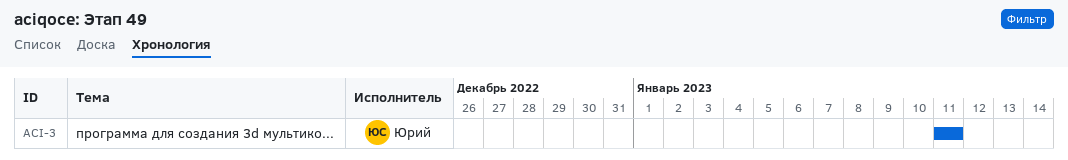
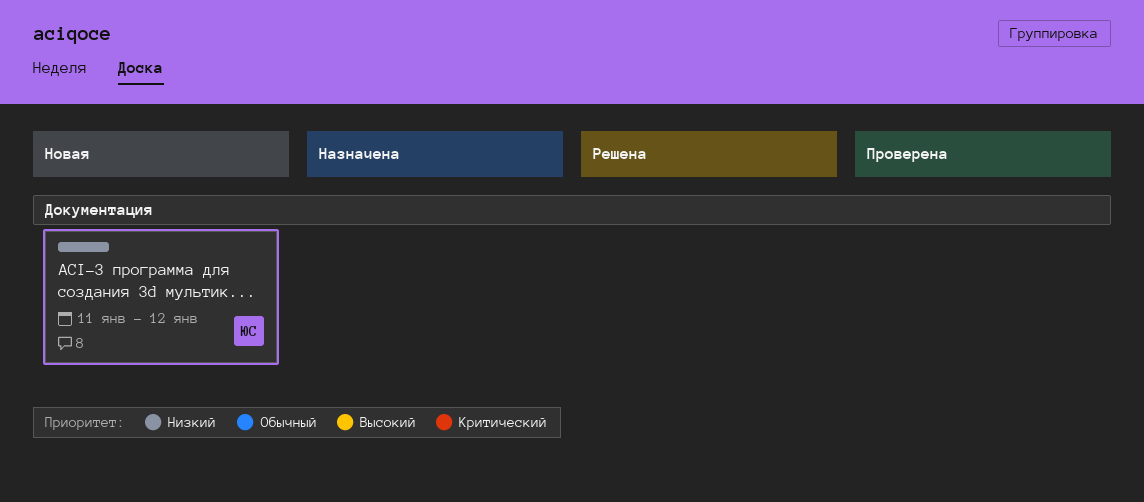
ACI-3, due: Jan 11 -> Jan 12

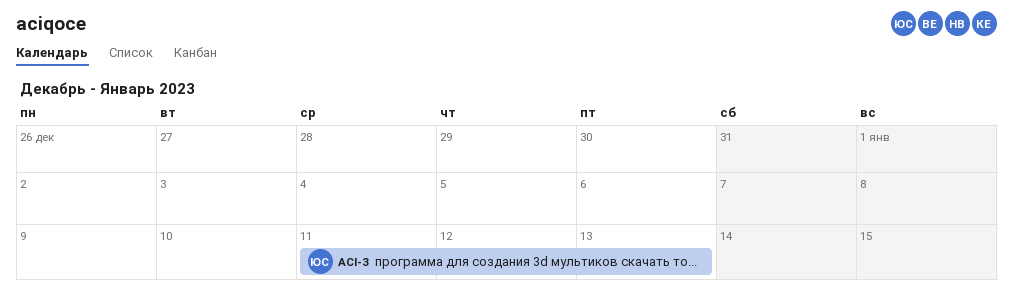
ACI-3, due: Jan 12 -> Jan 13

